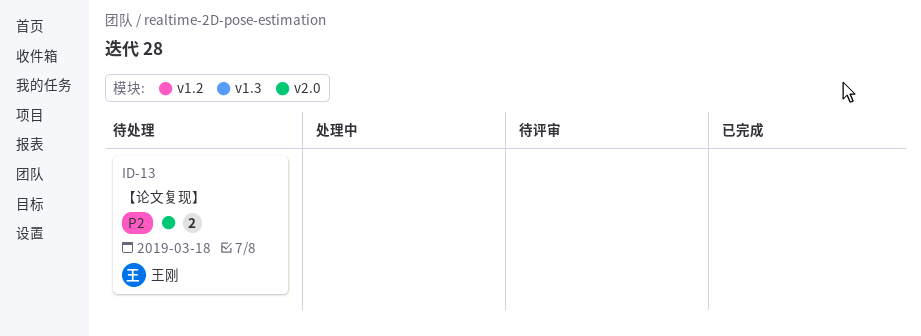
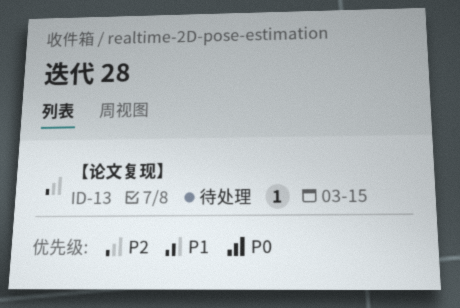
ID-13, estimate: 2 -> 1
ID-13, due: Mar 18 -> Mar 15

